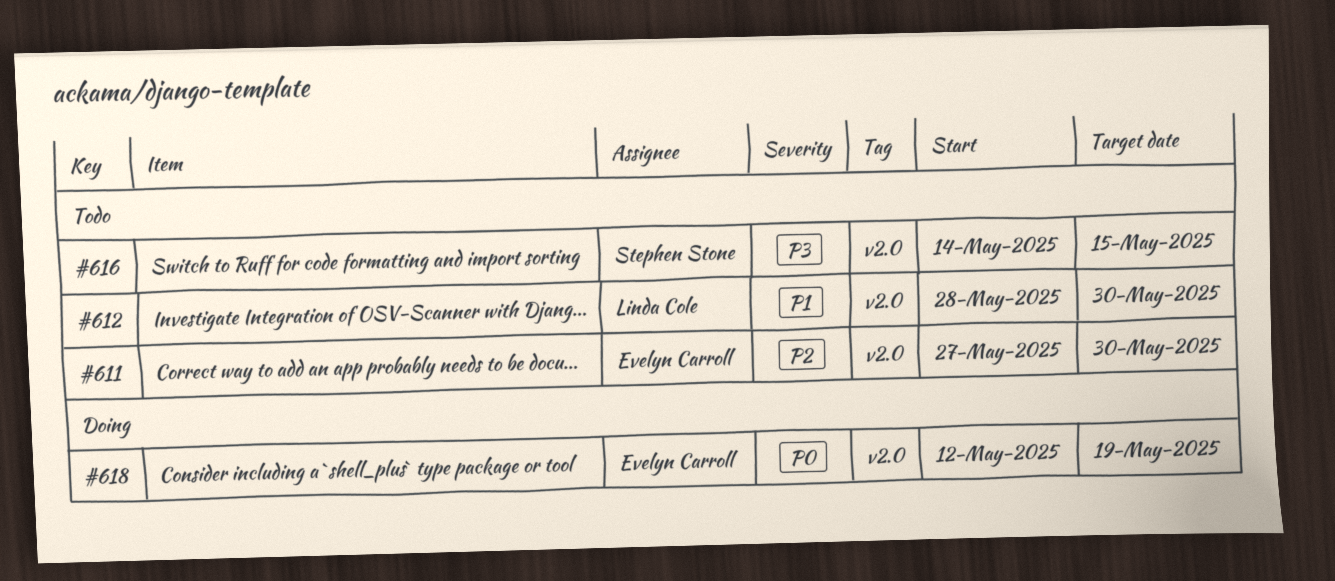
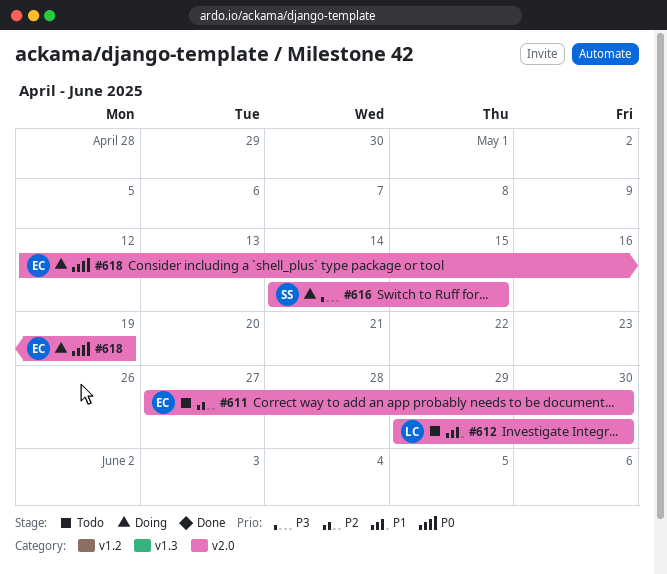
#612, start: May 28 -> May 29
#616, status: Todo -> Doing

